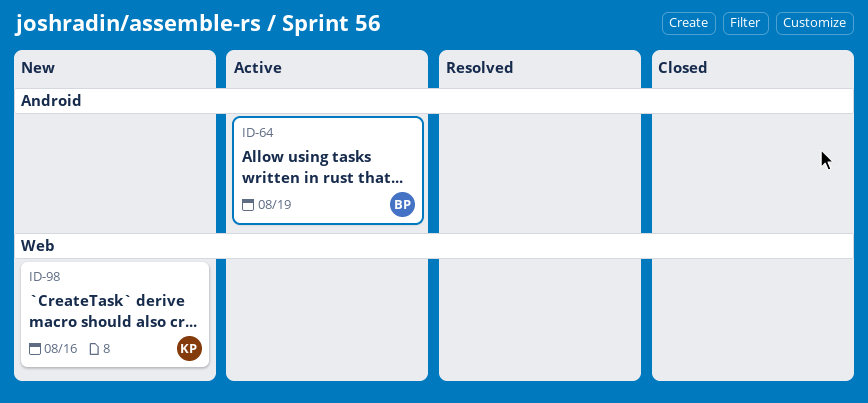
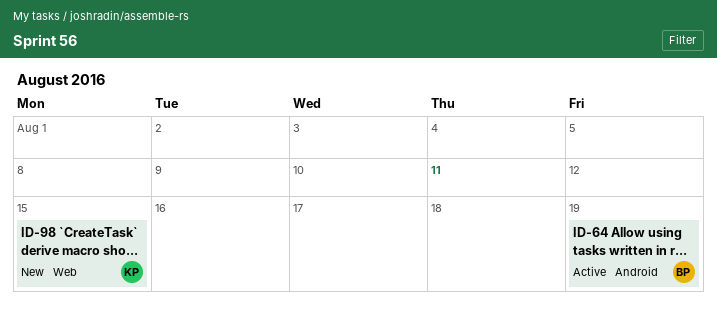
ID-98, due: Aug 16 -> Aug 15

